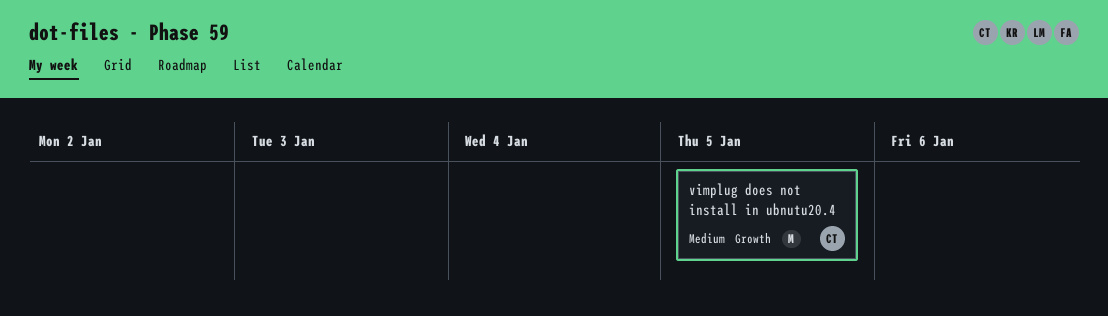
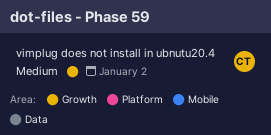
vimplug does not install in ubnutu20.4, due: Jan 5 -> Jan 2

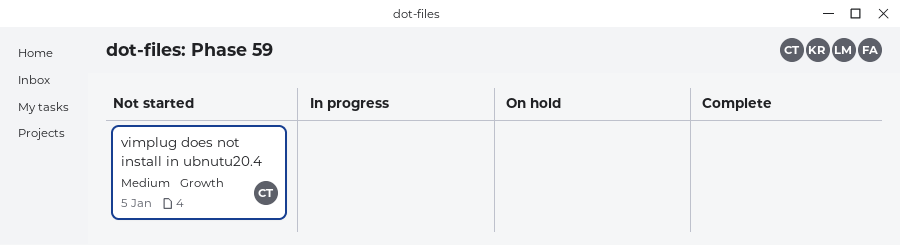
vimplug does not install in ubnutu20.4, due: Jan 2 -> Jan 5

